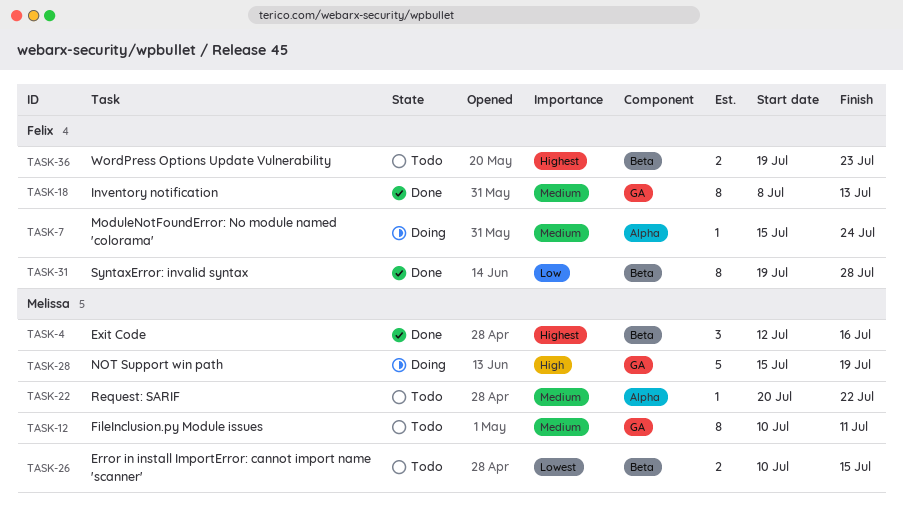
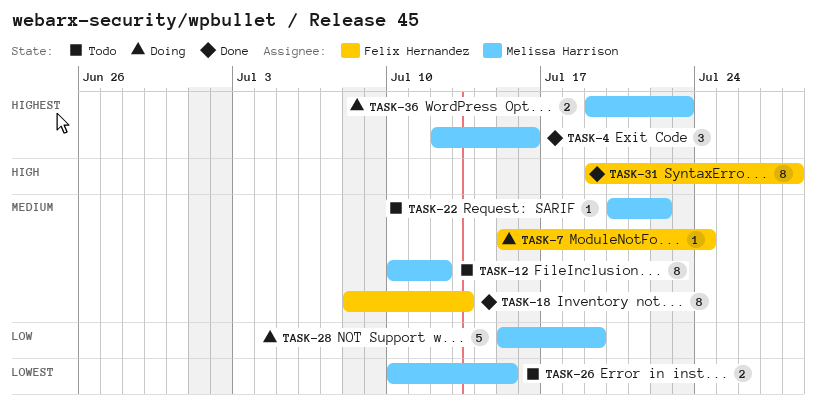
TASK-12, due: Jul 11 -> Jul 12
TASK-28, priority: High -> Low
TASK-31, priority: Low -> High
TASK-36, status: Todo -> Doing
TASK-36, owner: Felix Hernandez -> Melissa Harrison

